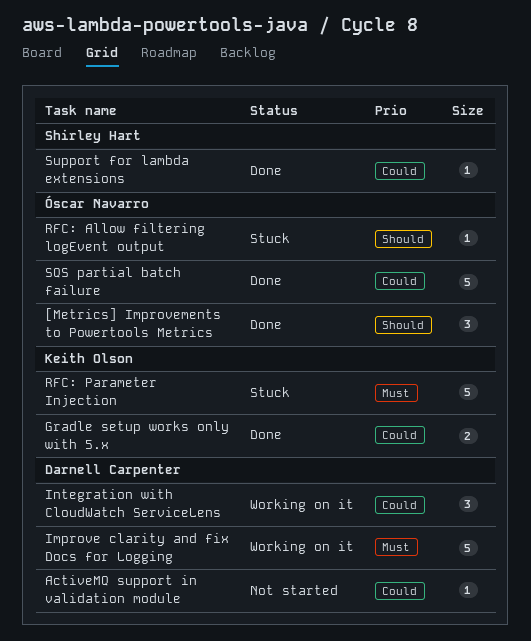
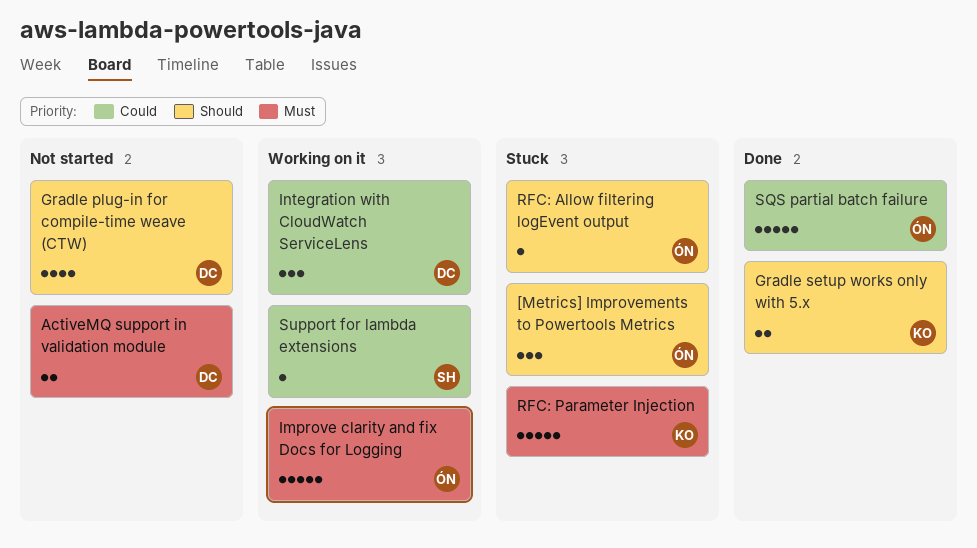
[Metrics] Improvements to Powertools Metrics, status: Done -> Stuck
ActiveMQ support in validation module, priority: Could -> Must
ActiveMQ support in validation module, estimate: 1 -> 2
Gradle plug-in for compile-time weave (CTW): none -> present
Gradle setup works only with 5.x, priority: Could -> Should
Improve clarity and fix Docs for Logging, owner: Darnell Carpenter -> Óscar Navarro
Support for lambda extensions, status: Done -> Working on it

